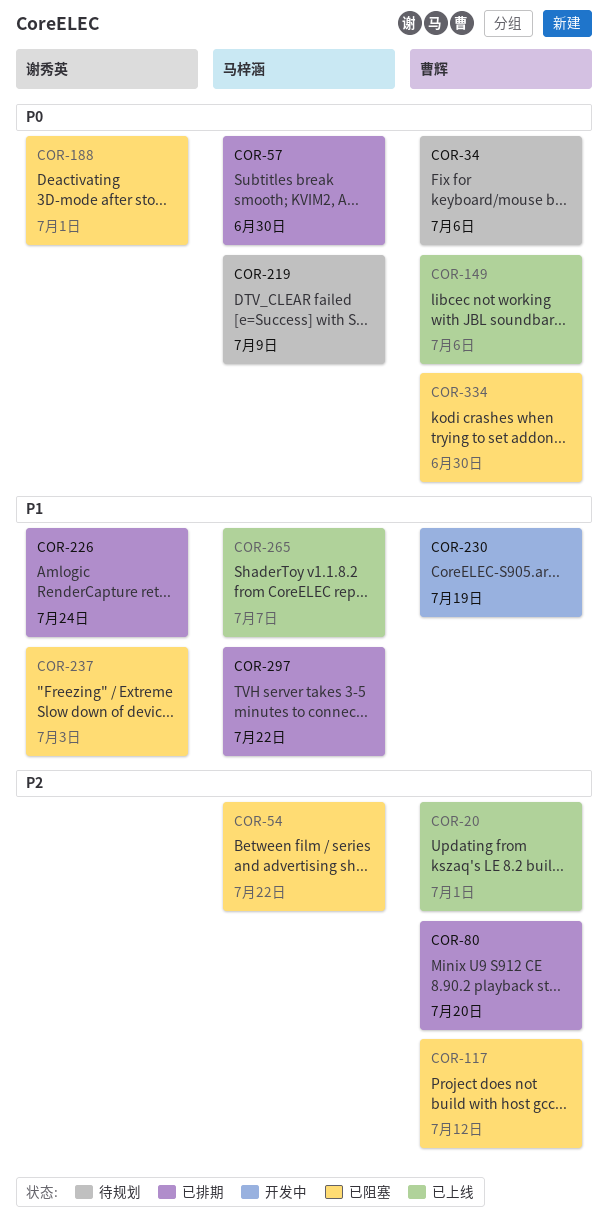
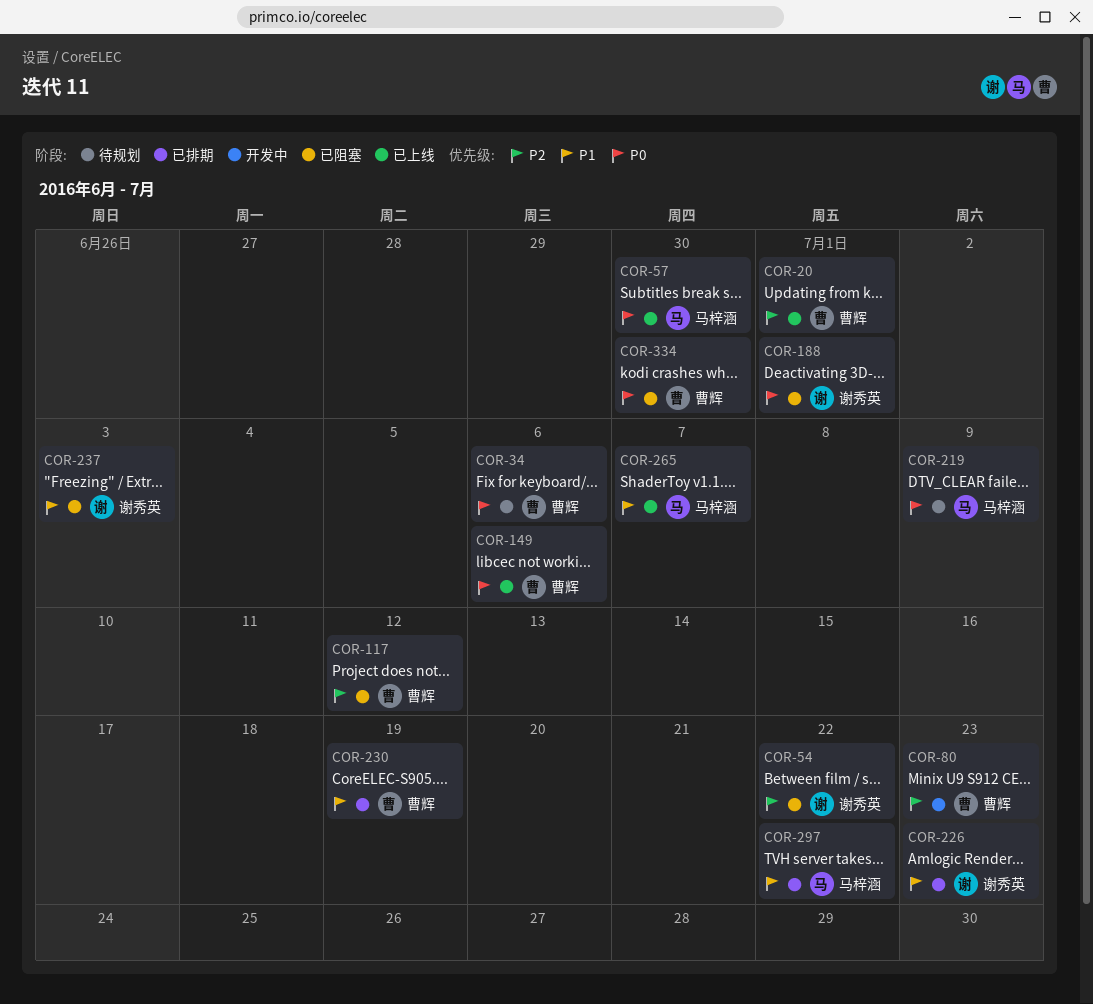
COR-54, owner: 马梓涵 -> 谢秀英
COR-57, status: 已排期 -> 已上线
COR-80, status: 已排期 -> 开发中
COR-80, due: Jul 20 -> Jul 23
COR-226, due: Jul 24 -> Jul 23
COR-230, status: 开发中 -> 已排期

